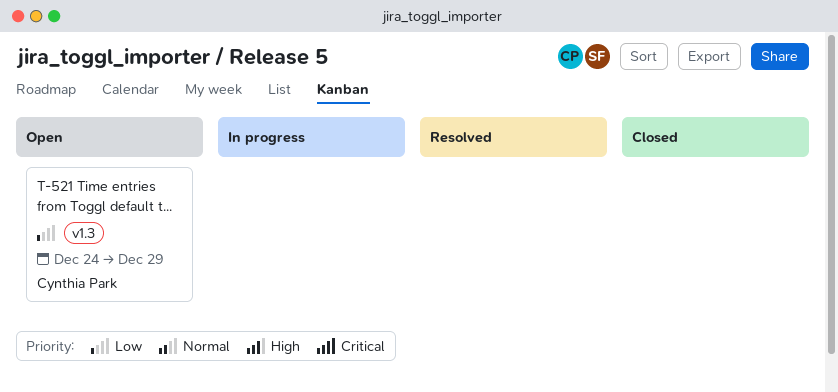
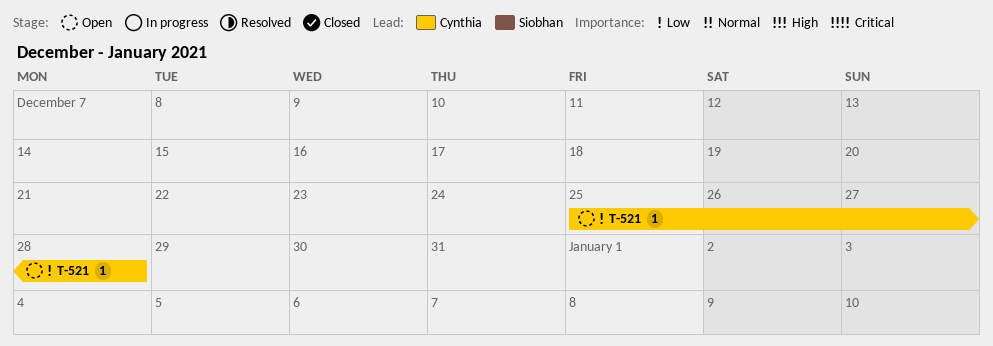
T-521, start: Dec 24 -> Dec 25
T-521, due: Dec 29 -> Dec 28

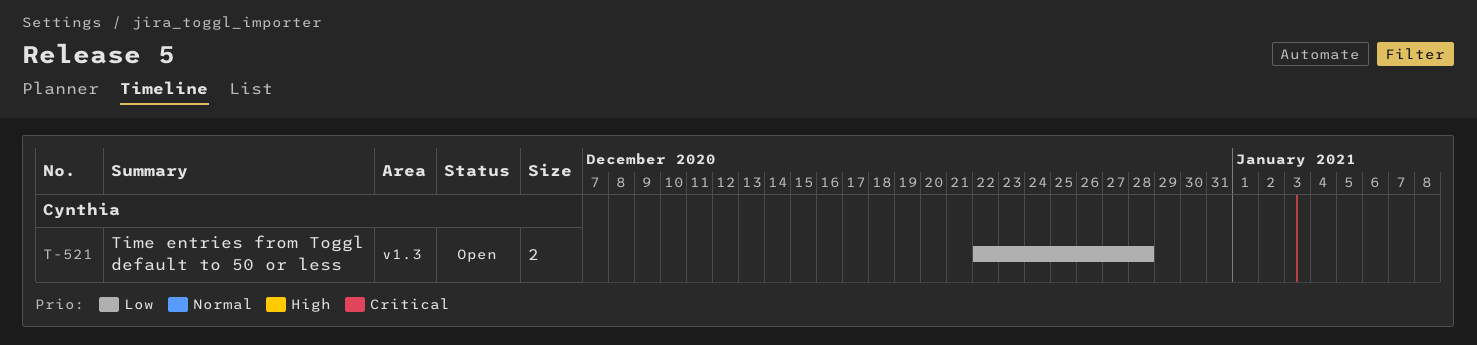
T-521, estimate: 1 -> 2
T-521, start: Dec 25 -> Dec 22

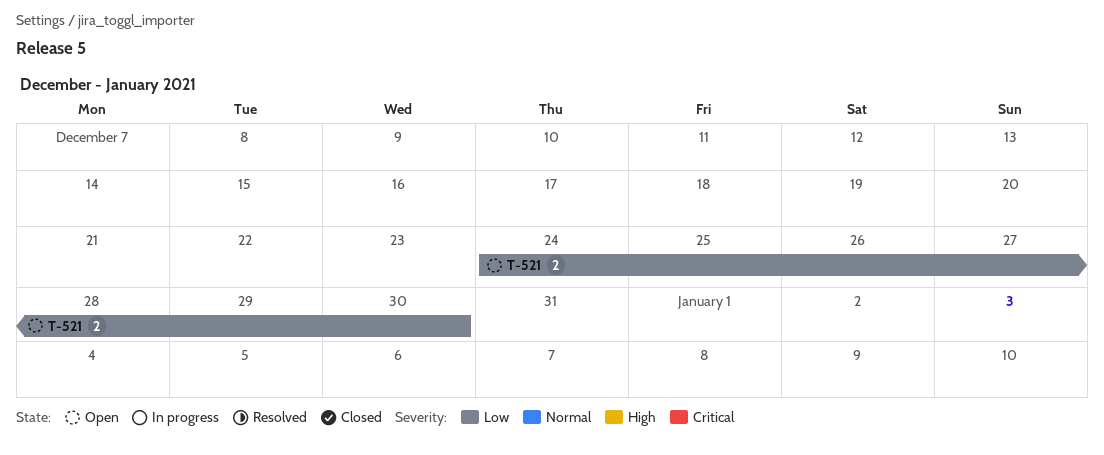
T-521, start: Dec 22 -> Dec 24
T-521, due: Dec 28 -> Dec 30

